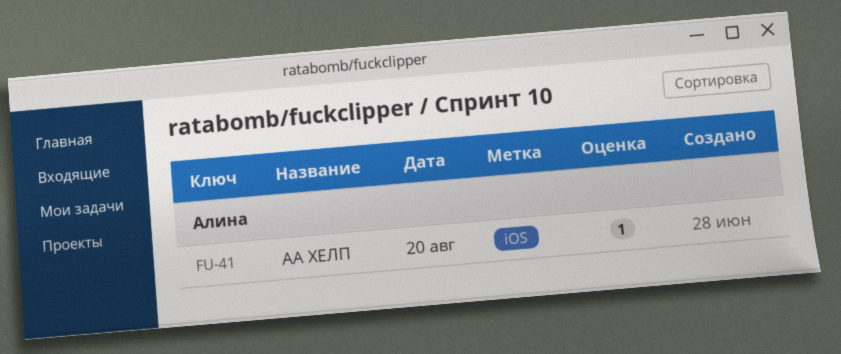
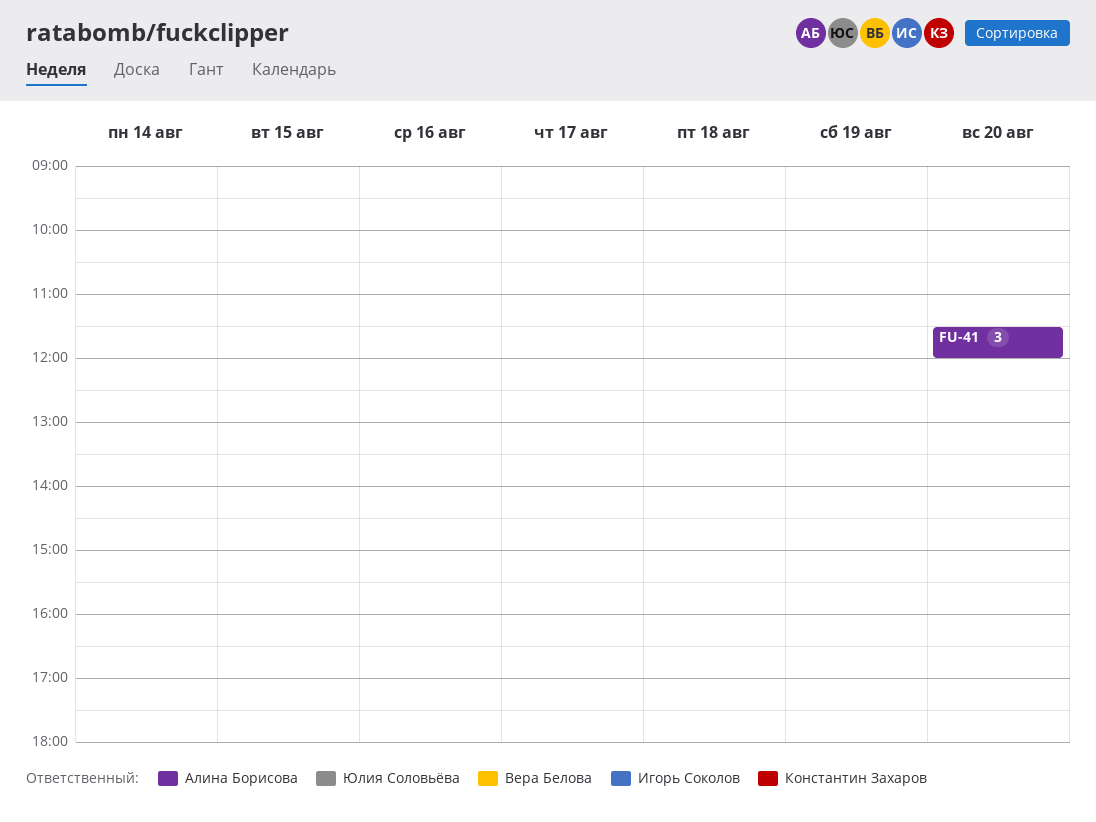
FU-41, estimate: 1 -> 3

